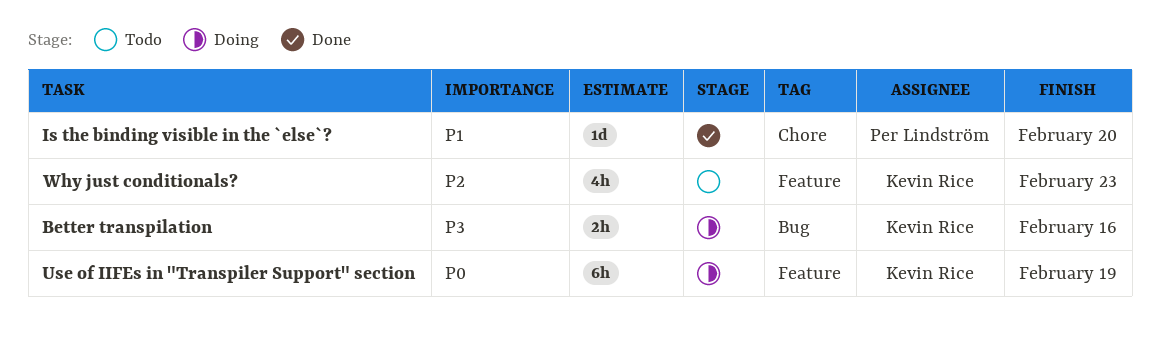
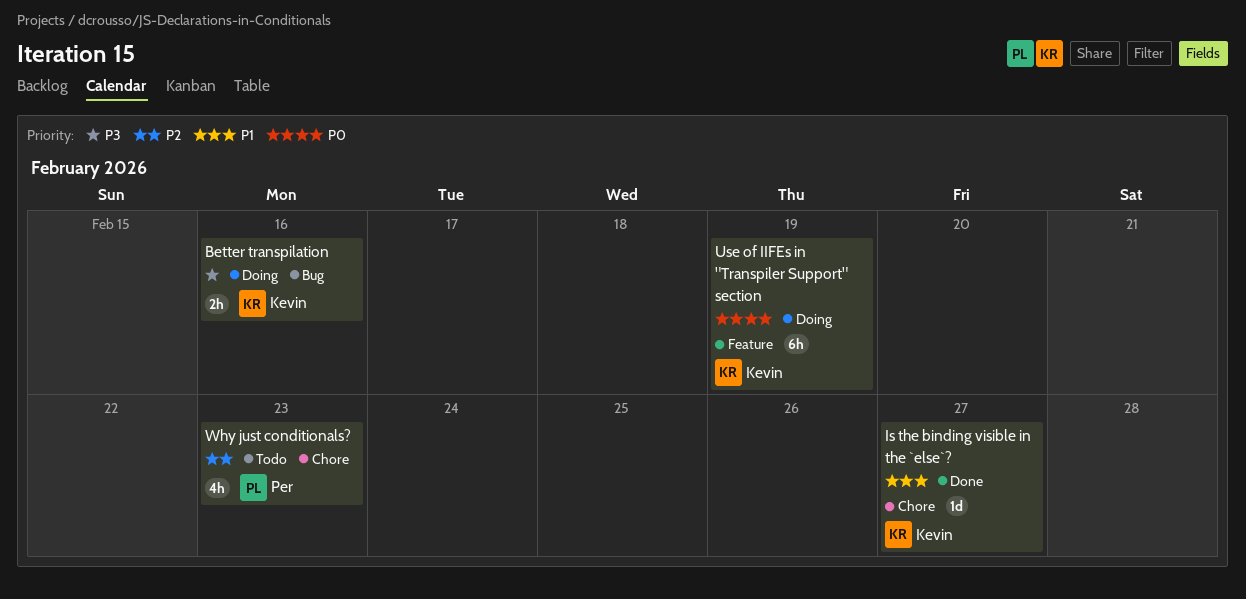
Is the binding visible in the `else`?, owner: Per Lindström -> Kevin Rice
Is the binding visible in the `else`?, due: Feb 20 -> Feb 27
Why just conditionals?, owner: Kevin Rice -> Per Lindström
Why just conditionals?, label: Feature -> Chore

